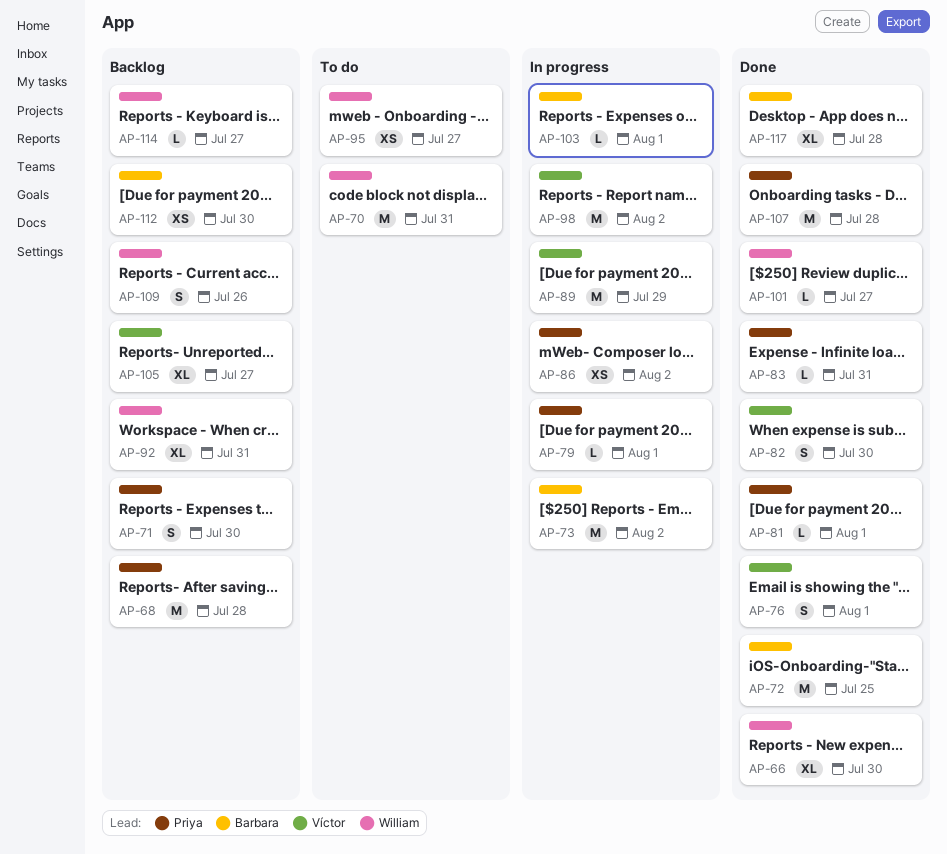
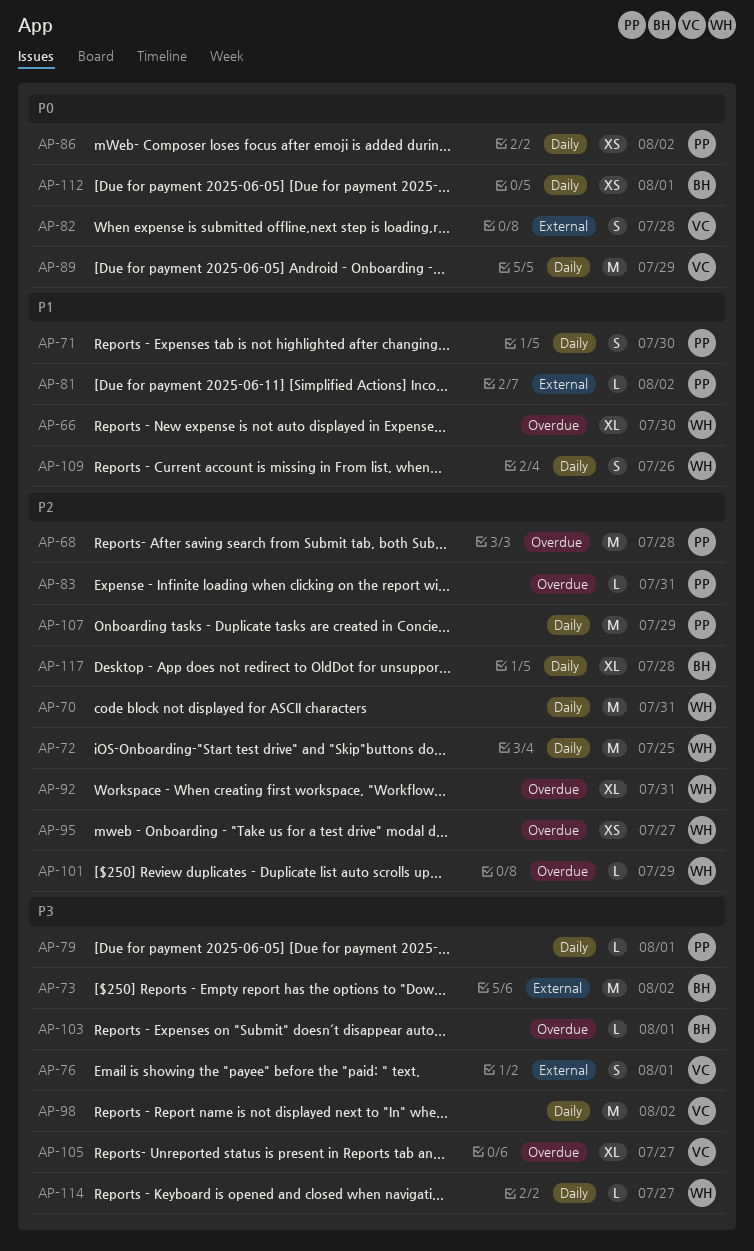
AP-72, owner: Barbara -> William
AP-81, due: Aug 1 -> Aug 2
AP-82, due: Jul 30 -> Jul 28
AP-101, due: Jul 27 -> Jul 29
AP-107, due: Jul 28 -> Jul 29
AP-112, due: Jul 30 -> Aug 1

